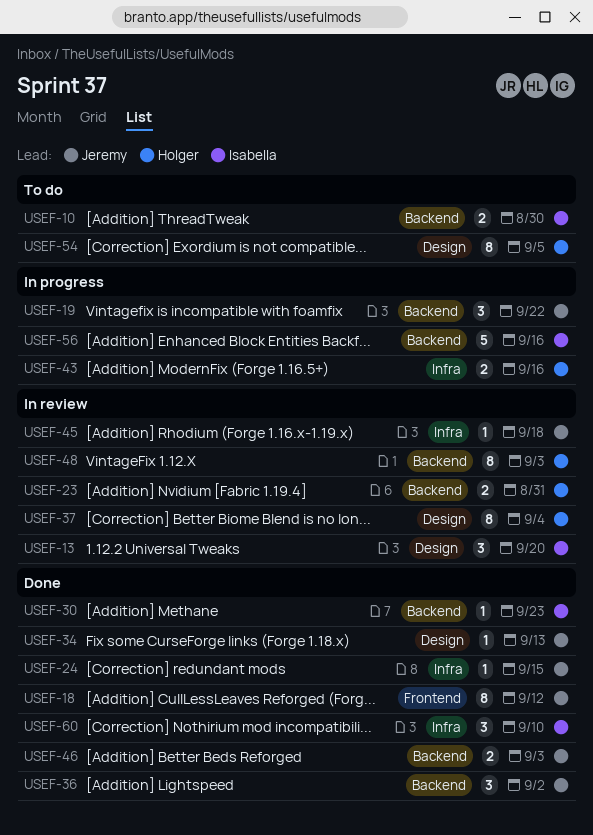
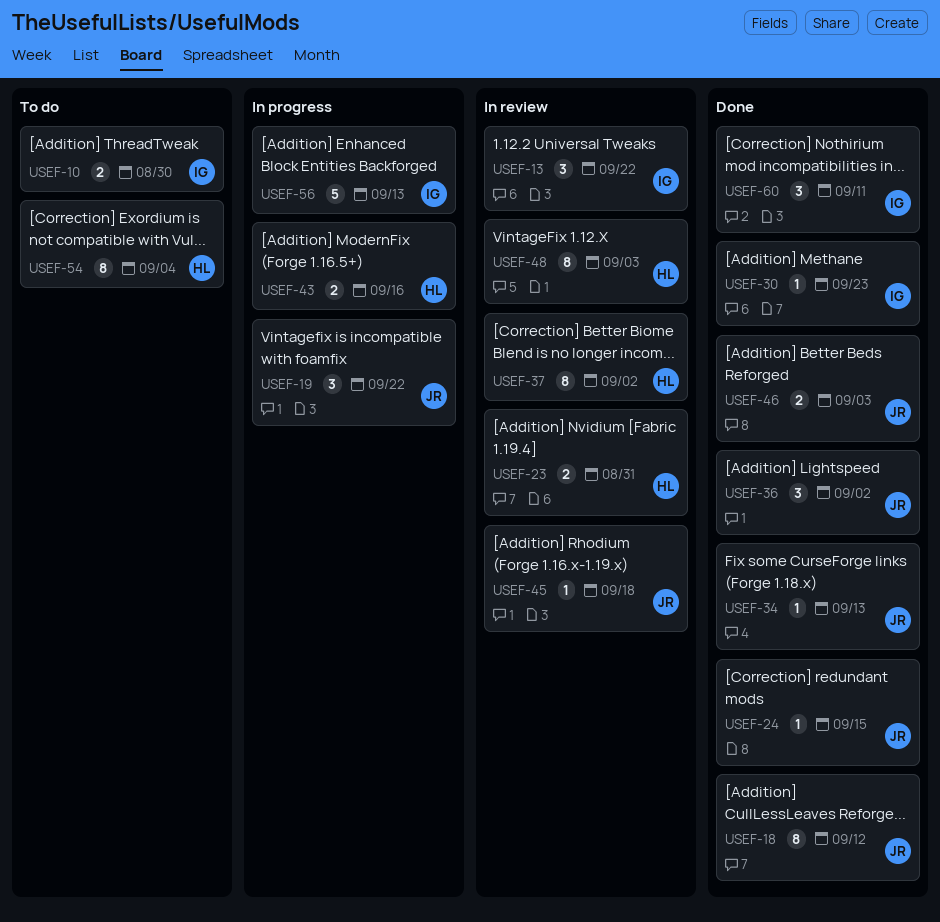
USEF-13, due: Sep 20 -> Sep 22
USEF-37, due: Sep 4 -> Sep 2
USEF-54, due: Sep 5 -> Sep 4
USEF-56, due: Sep 16 -> Sep 13
USEF-60, due: Sep 10 -> Sep 11

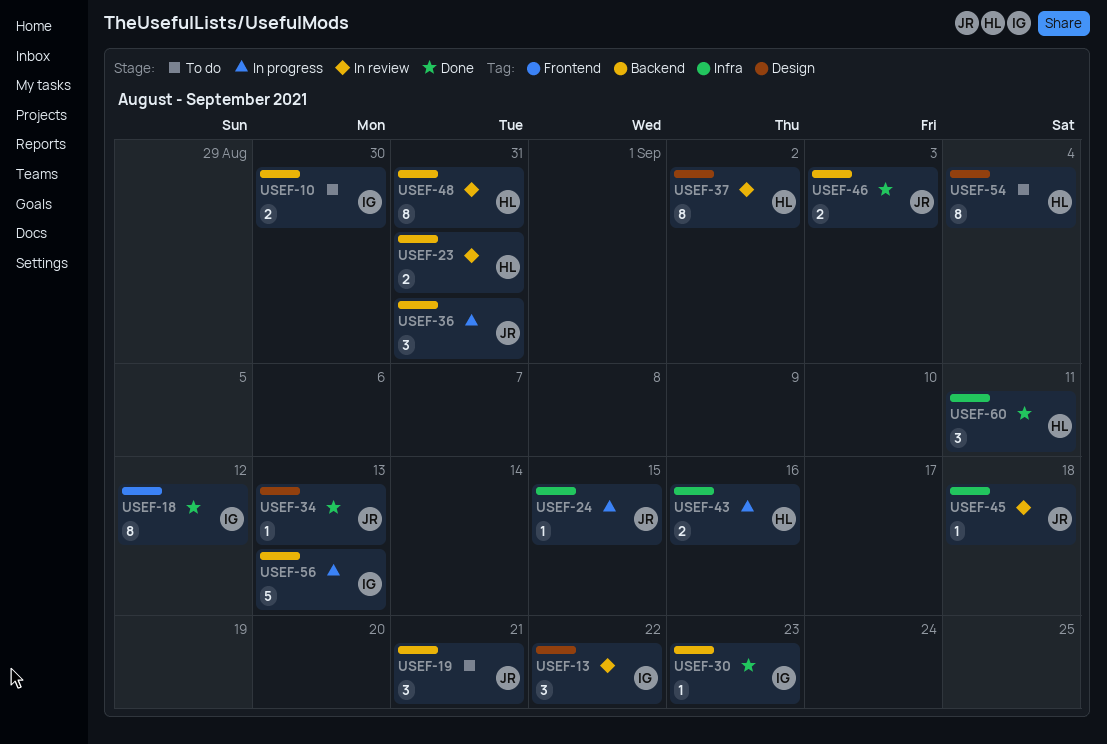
USEF-18, owner: JR -> IG
USEF-19, status: In progress -> To do
USEF-19, due: Sep 22 -> Sep 21
USEF-24, status: Done -> In progress
USEF-36, status: Done -> In progress
USEF-36, due: Sep 2 -> Aug 31
USEF-48, due: Sep 3 -> Aug 31
USEF-60, owner: IG -> HL

